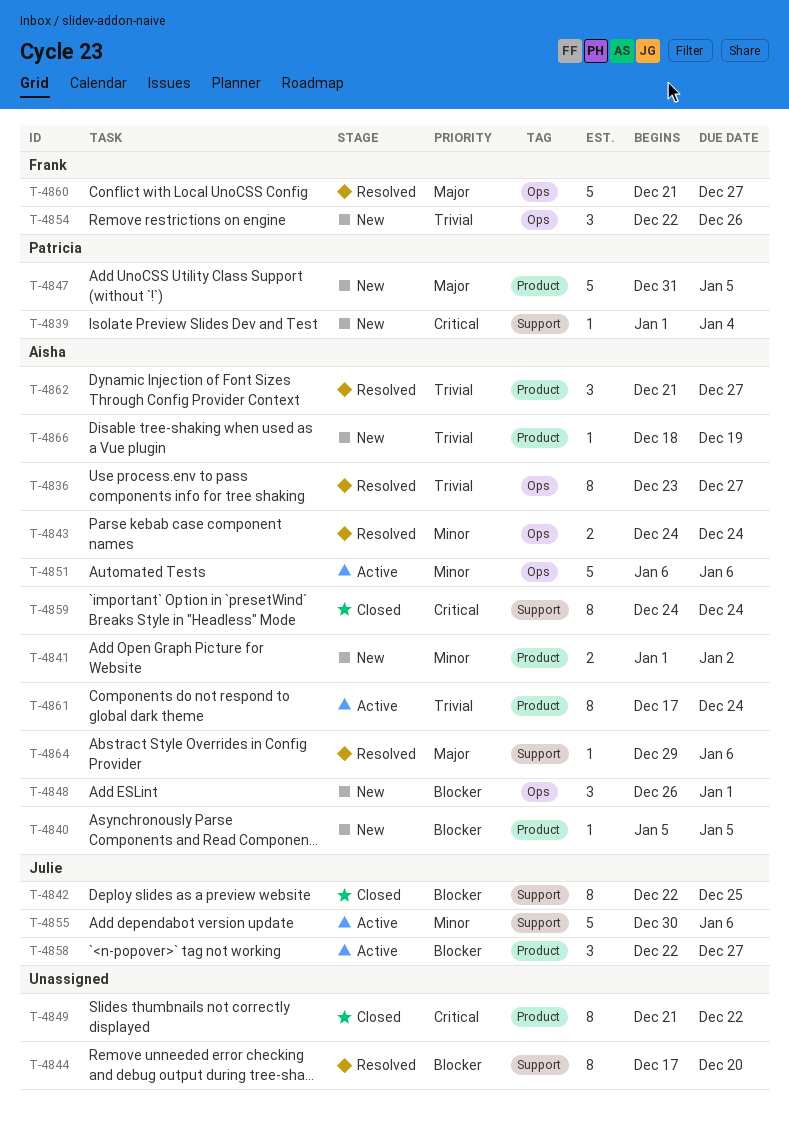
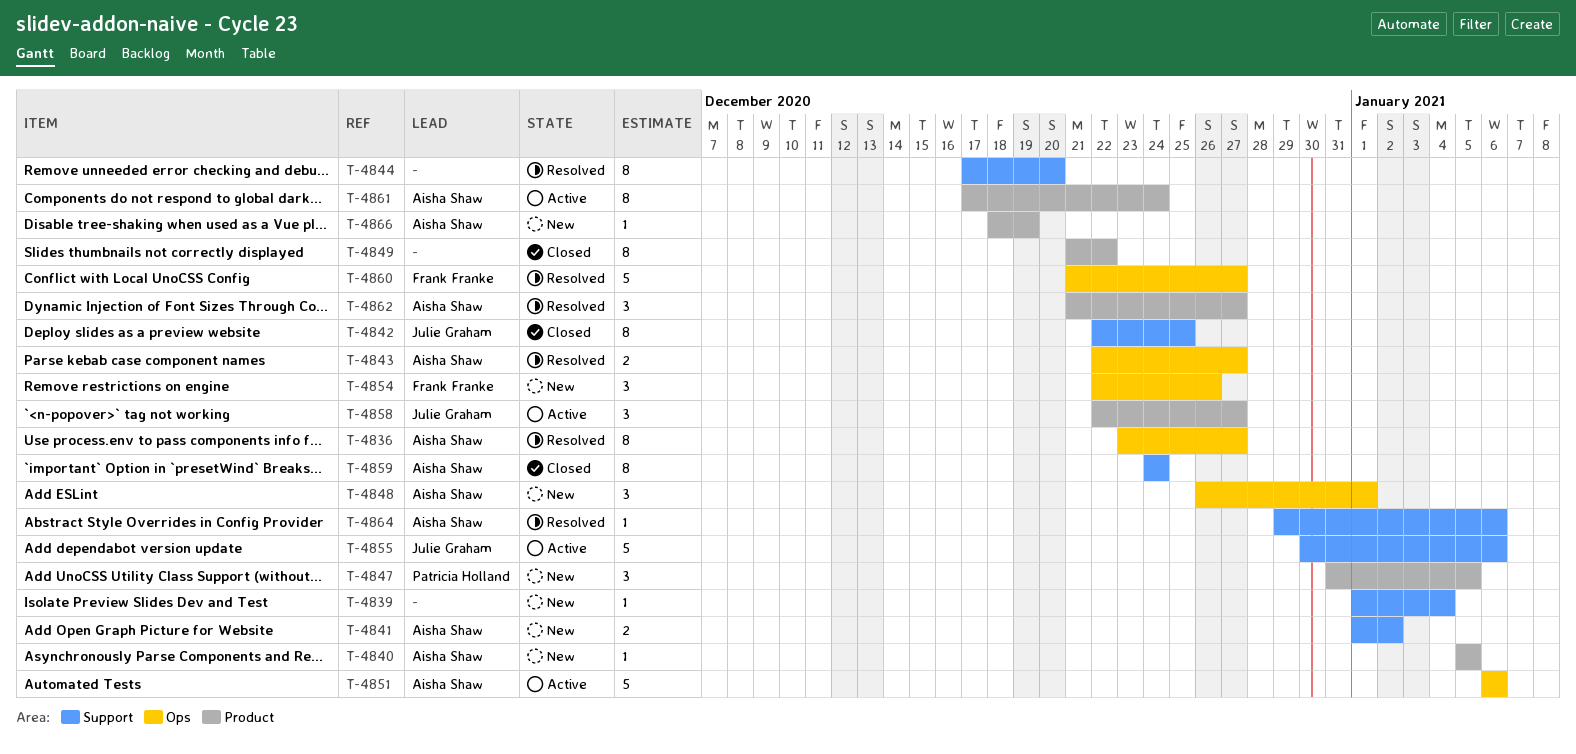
T-4839, owner: Patricia Holland -> none
T-4841, label: Product -> Support
T-4843, start: Dec 24 -> Dec 22
T-4843, due: Dec 24 -> Dec 27
T-4847, estimate: 5 -> 3

